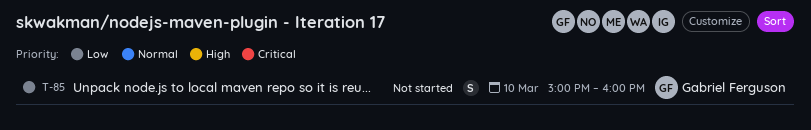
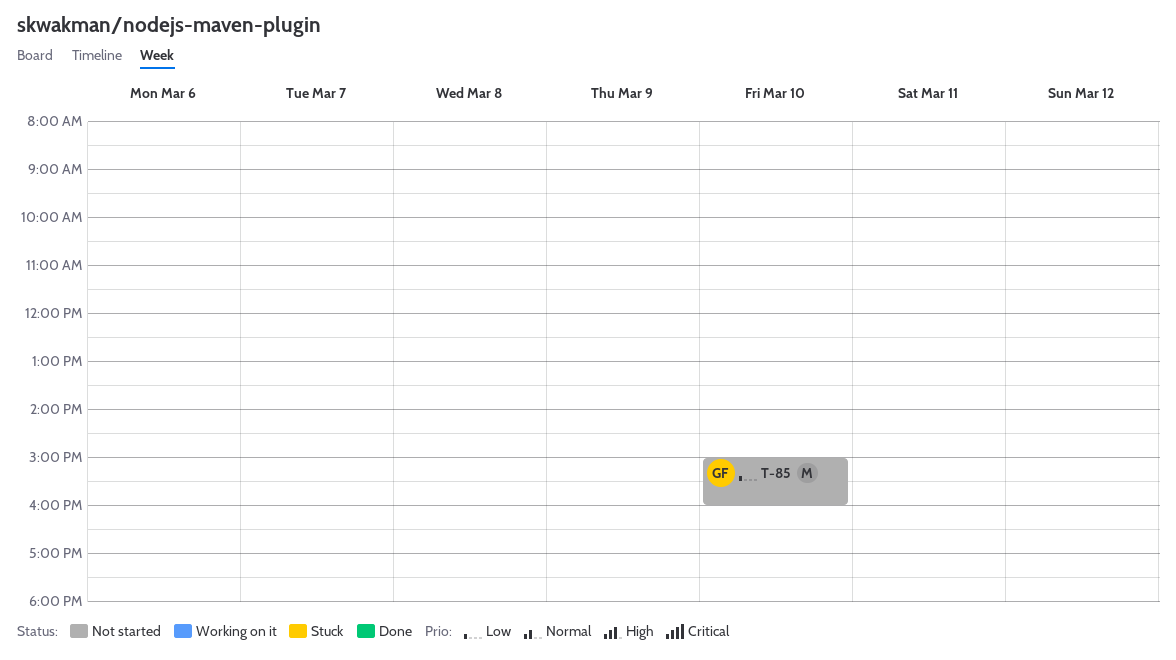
T-85, estimate: S -> M

